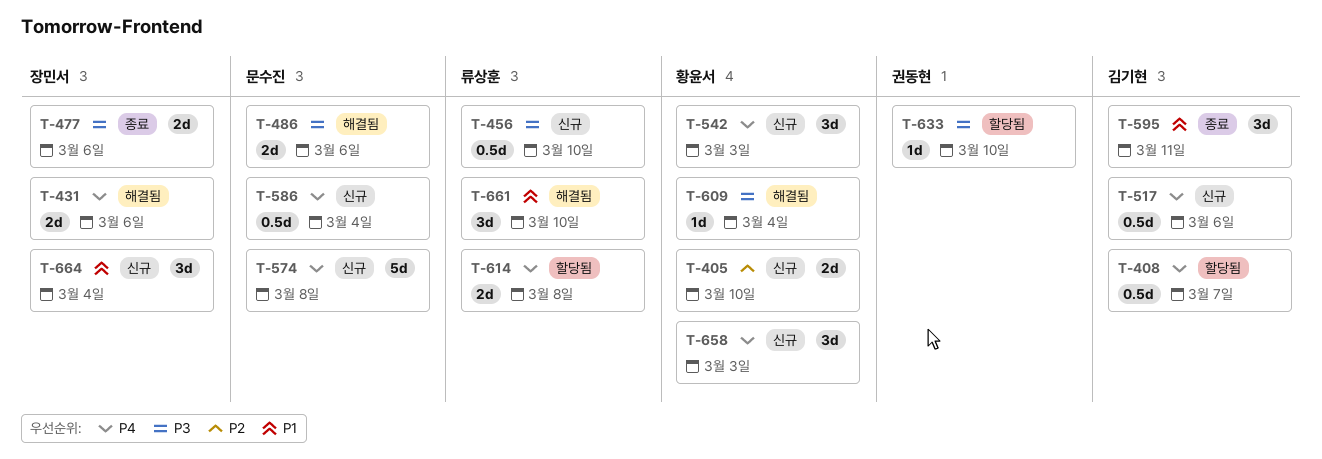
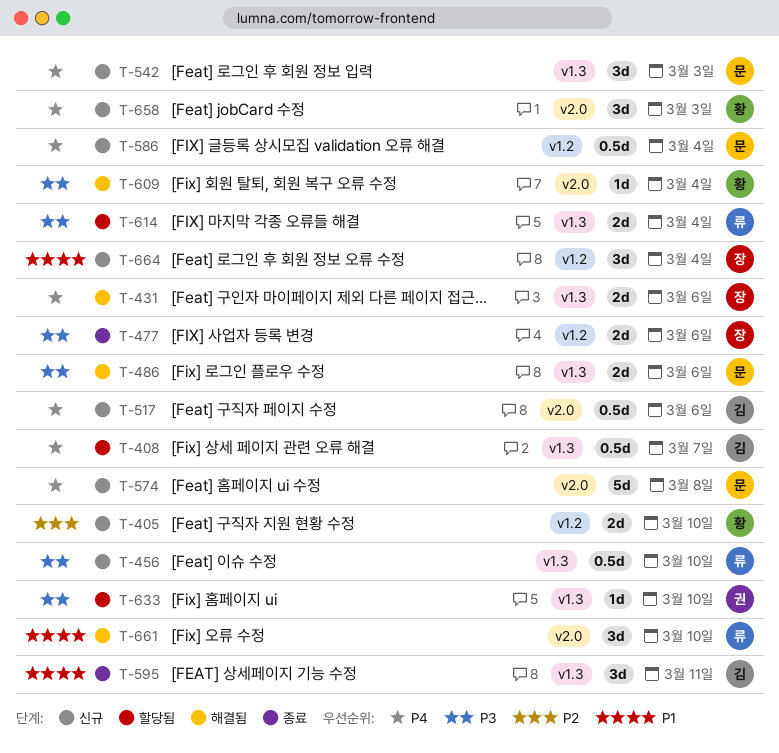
T-542, owner: 황윤서 -> 문수진
T-614, priority: P4 -> P3
T-614, due: Mar 8 -> Mar 4

